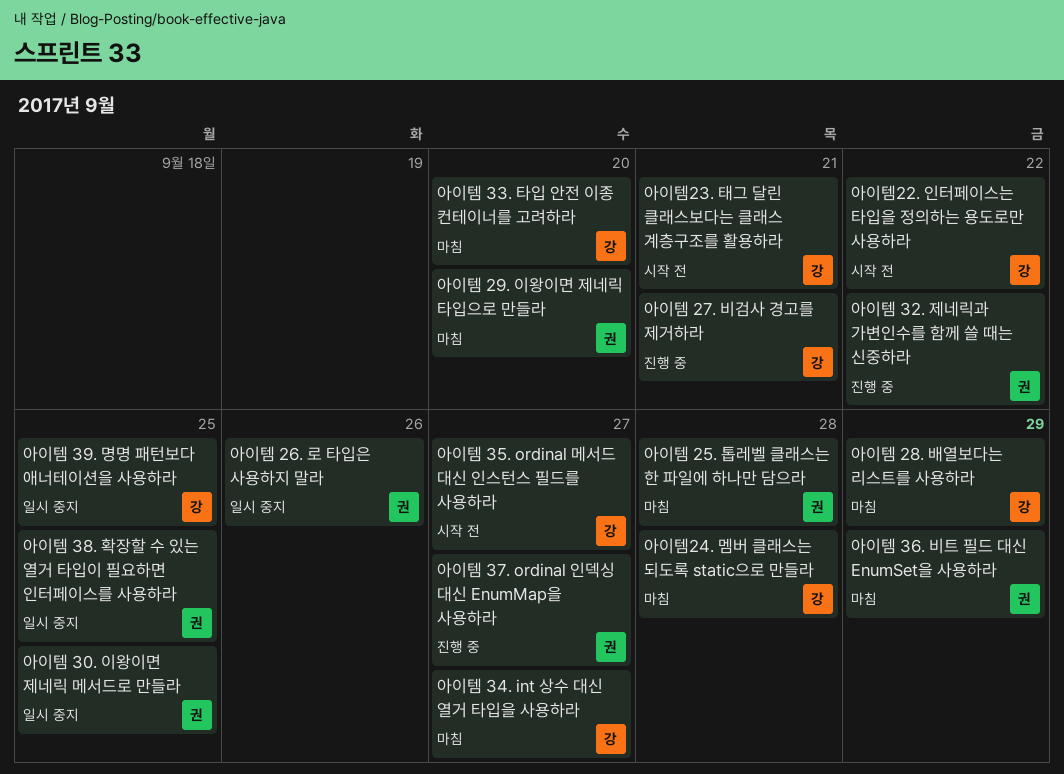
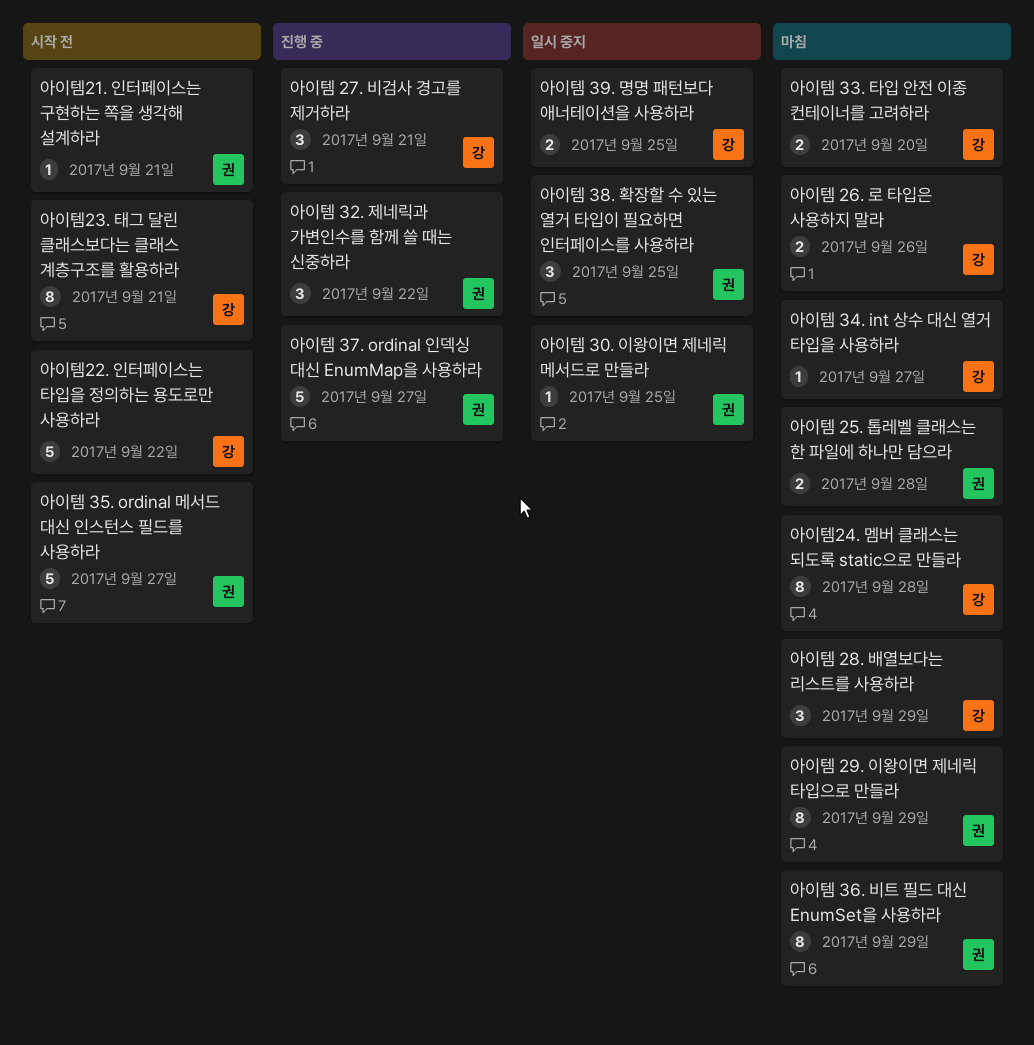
아이템 26. 로 타입은 사용하지 말라, status: 일시 중지 -> 마침
아이템 26. 로 타입은 사용하지 말라, owner: 권 -> 강
아이템 29. 이왕이면 제네릭 타입으로 만들라, due: Sep 20 -> Sep 29
아이템 35. ordinal 메서드 대신 인스턴스 필드를 사용하라, owner: 강 -> 권
아이템21. 인터페이스는 구현하는 쪽을 생각해 설계하라: none -> present

